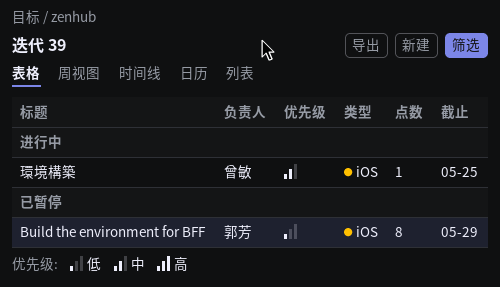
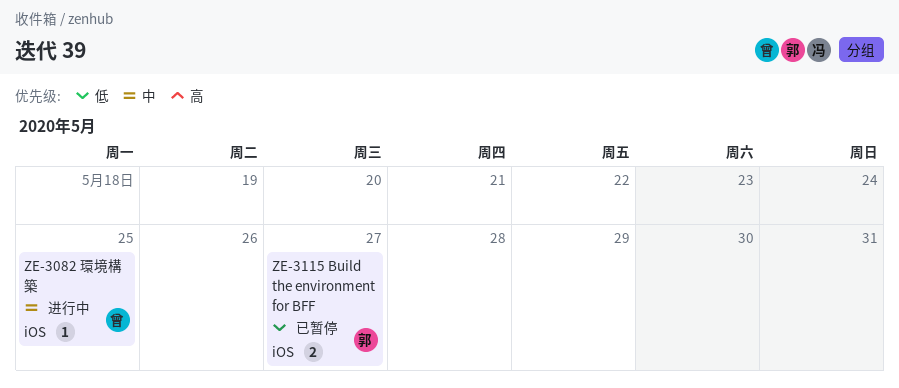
Build the environment for BFF, estimate: 8 -> 2
Build the environment for BFF, due: May 29 -> May 27

